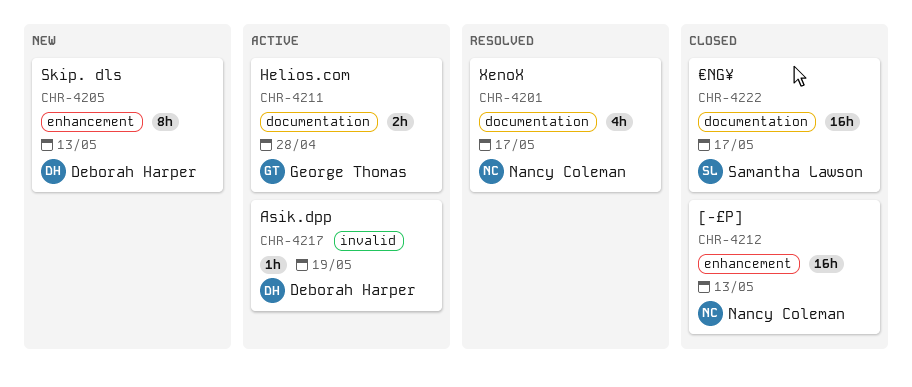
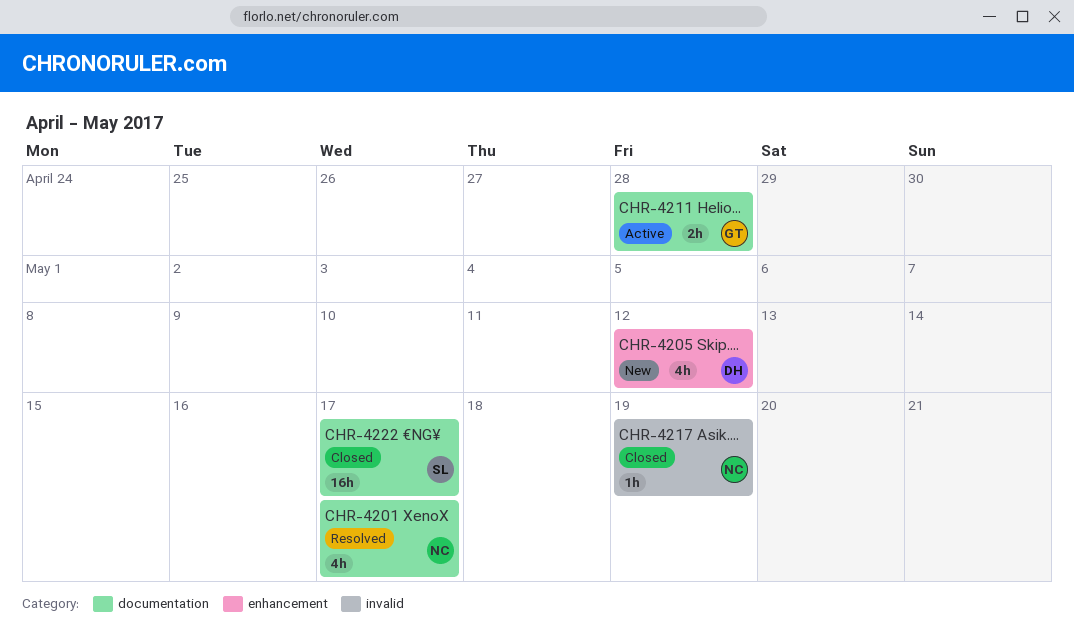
CHR-4205, estimate: 8h -> 4h
CHR-4205, due: May 13 -> May 12
CHR-4212: present -> none
CHR-4217, status: Active -> Closed
CHR-4217, owner: Deborah Harper -> Nancy Coleman

